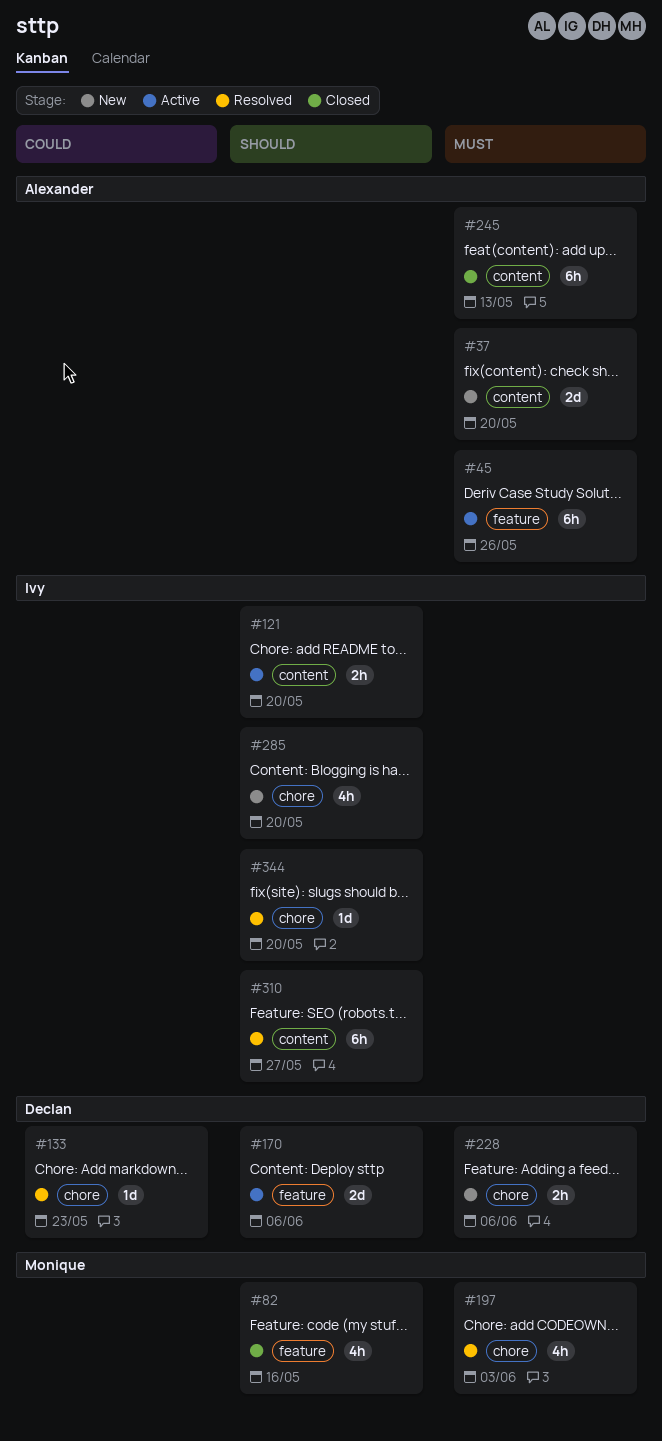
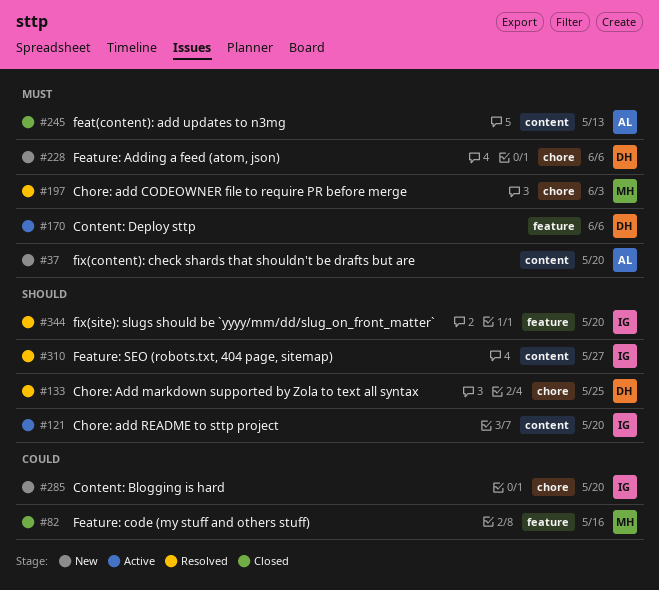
#45: present -> none
#82, priority: Should -> Could
#133, priority: Could -> Should
#133, due: May 23 -> May 25
#170, priority: Should -> Must
#285, priority: Should -> Could
#344, label: chore -> feature

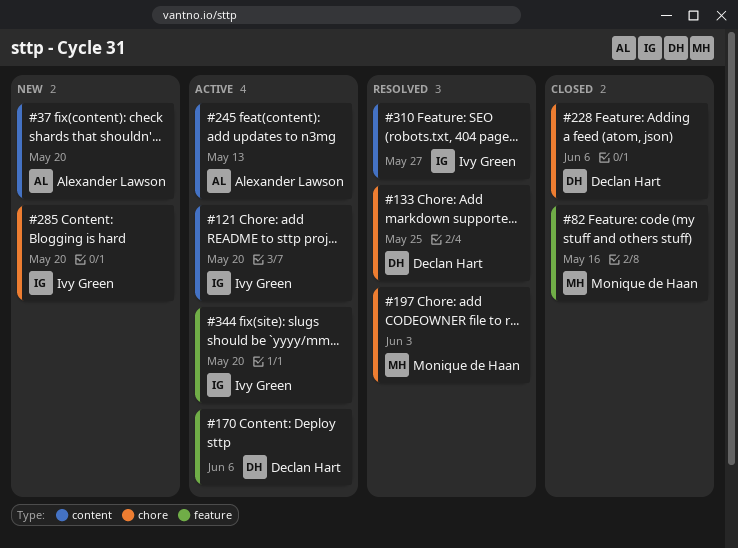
#228, status: New -> Closed
#245, status: Closed -> Active
#344, status: Resolved -> Active

